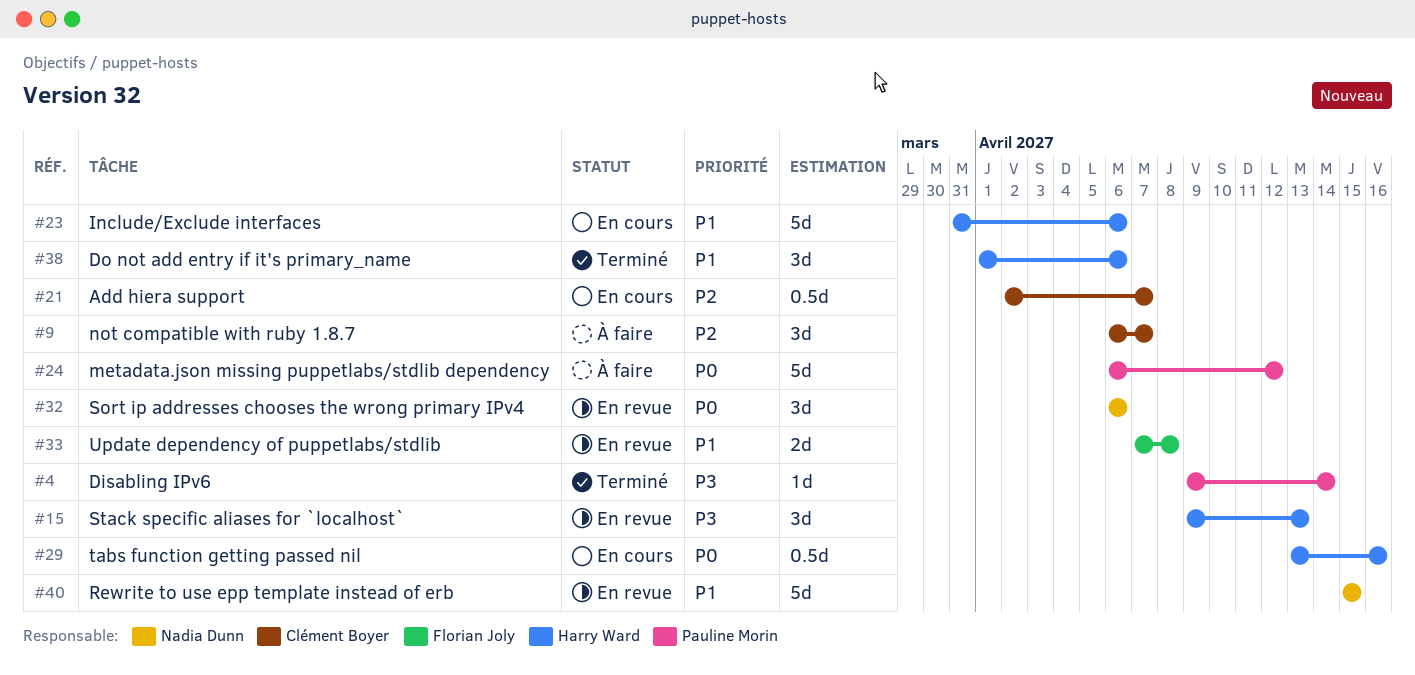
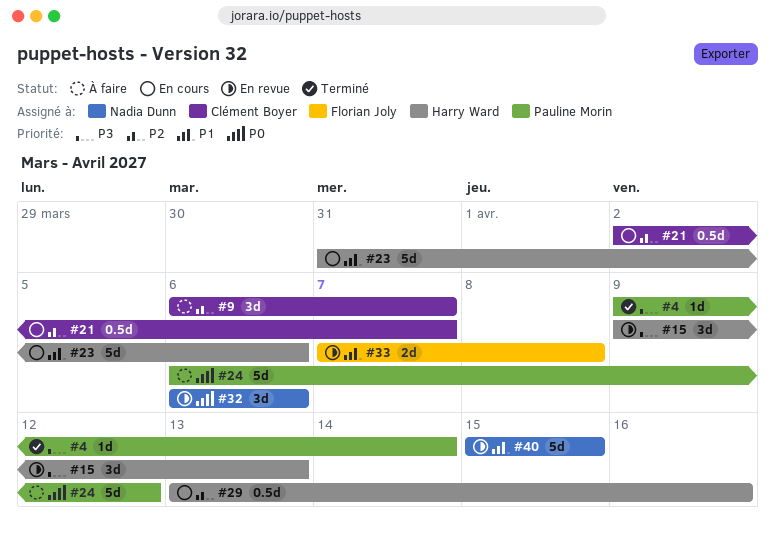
#29, priority: P0 -> P2
#38: present -> none

